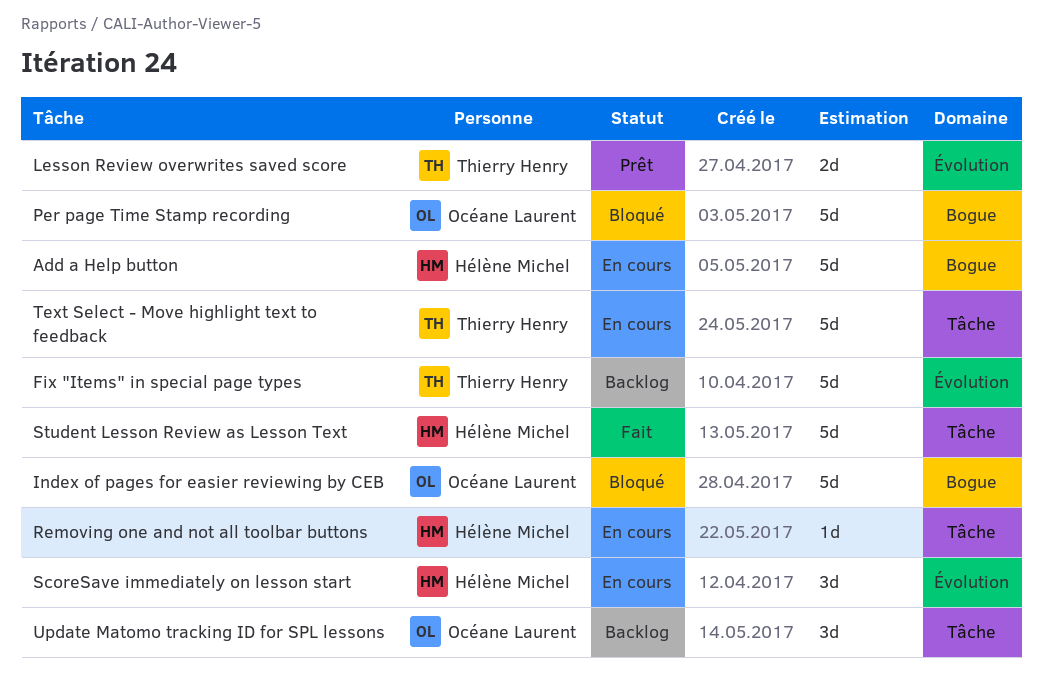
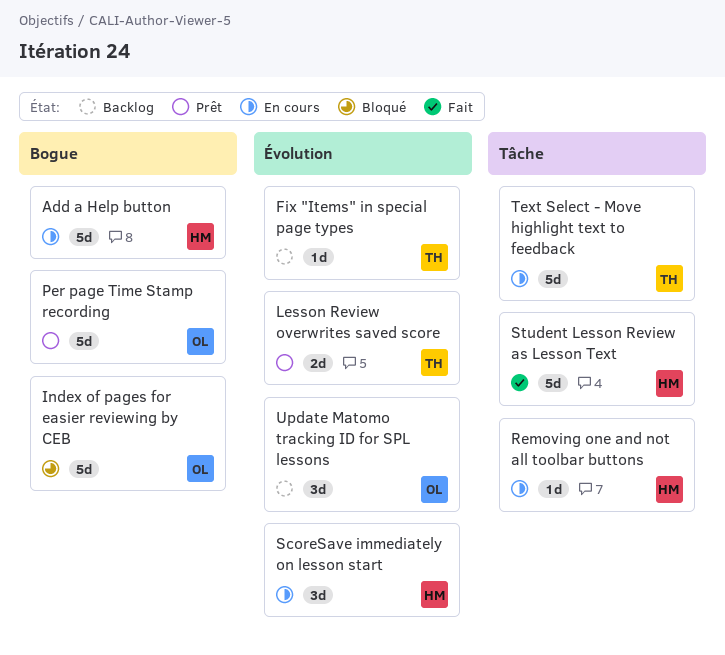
Fix "Items" in special page types, estimate: 5d -> 1d
Per page Time Stamp recording, status: Bloqué -> Prêt
Update Matomo tracking ID for SPL lessons, label: Tâche -> Évolution

